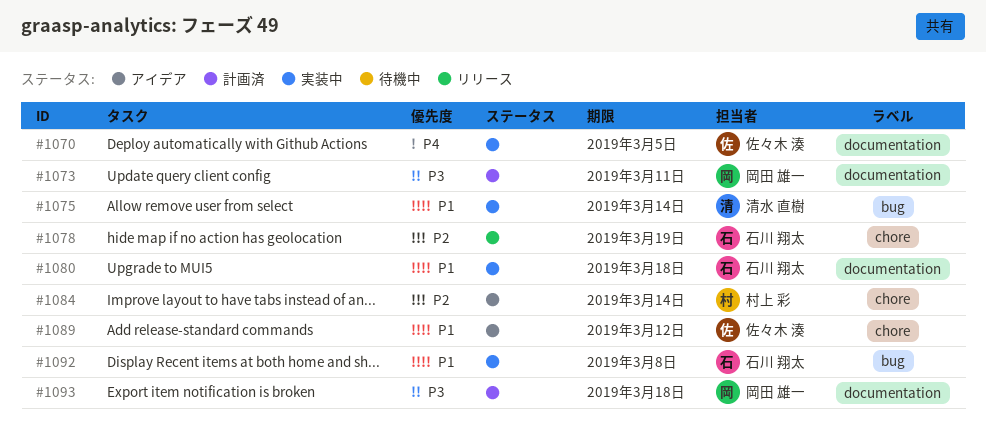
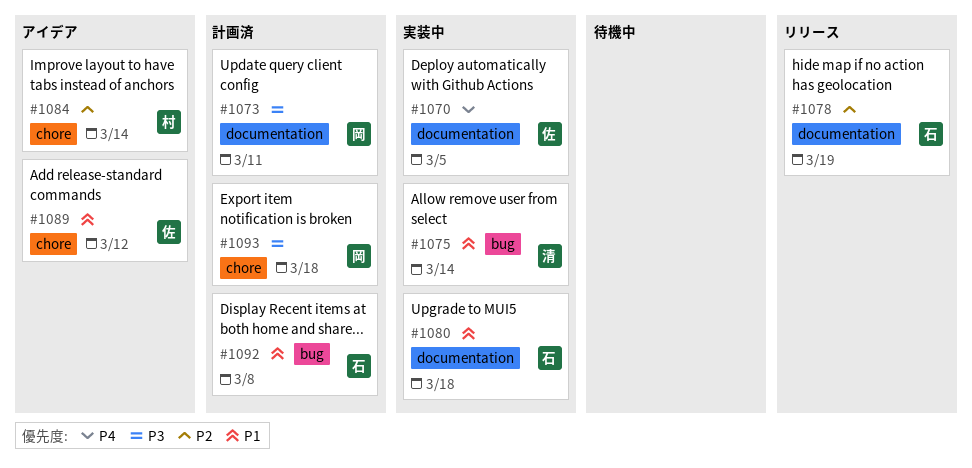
#1078, label: chore -> documentation
#1092, status: 実装中 -> 計画済
#1093, label: documentation -> chore

